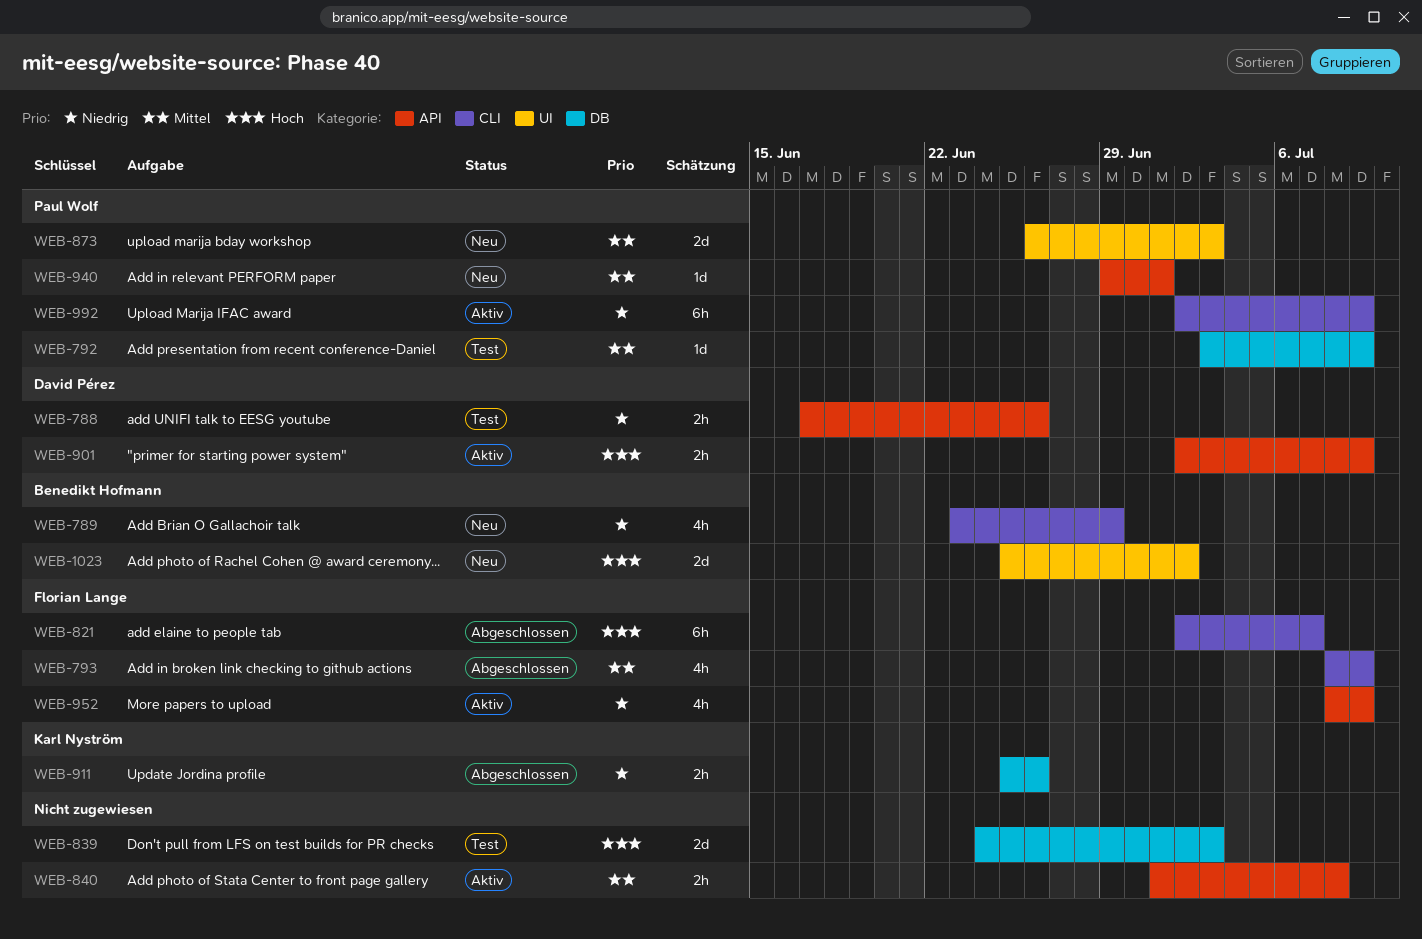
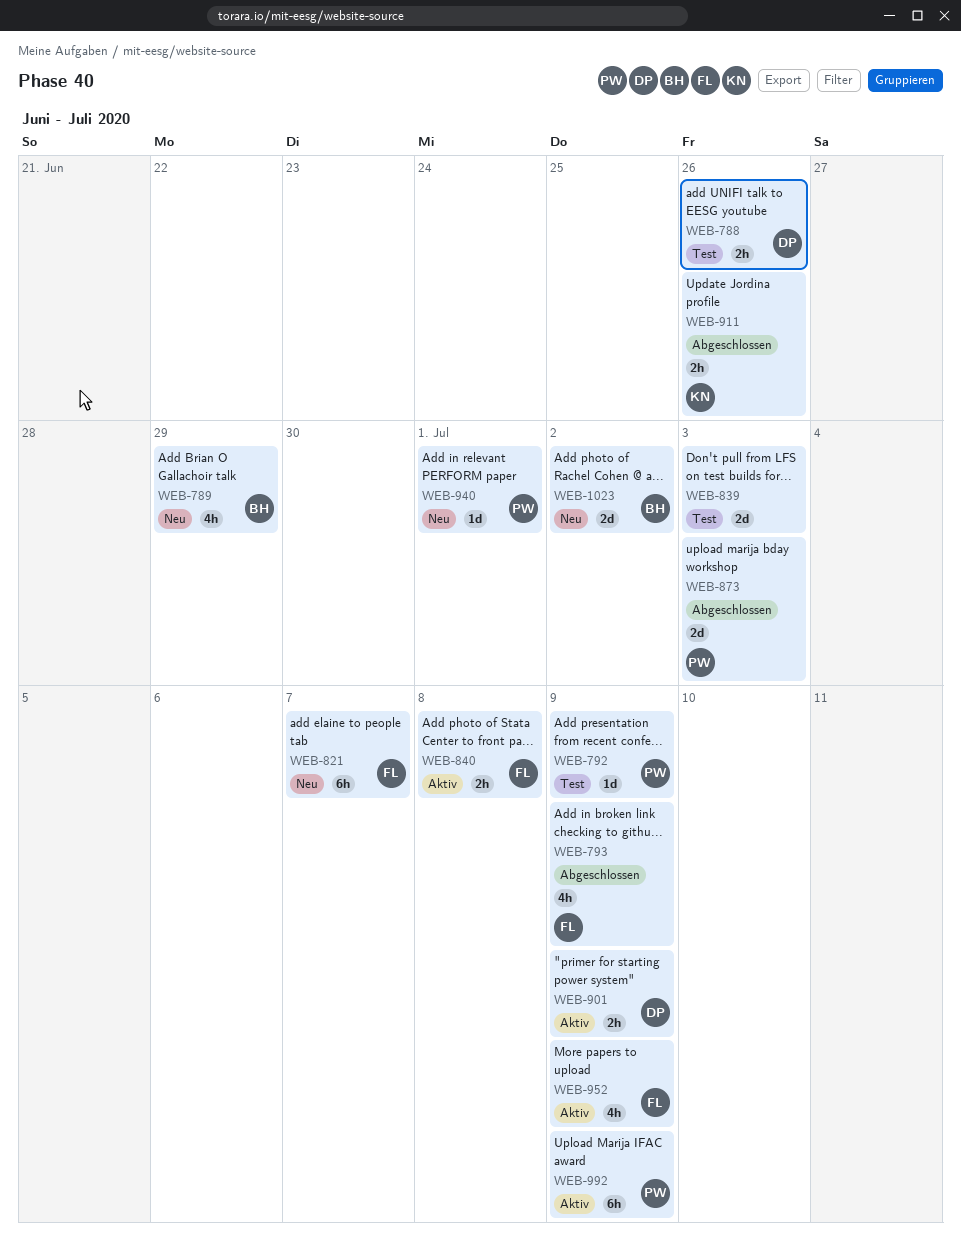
WEB-821, status: Abgeschlossen -> Neu
WEB-840, owner: none -> Florian Lange
WEB-873, status: Neu -> Abgeschlossen

